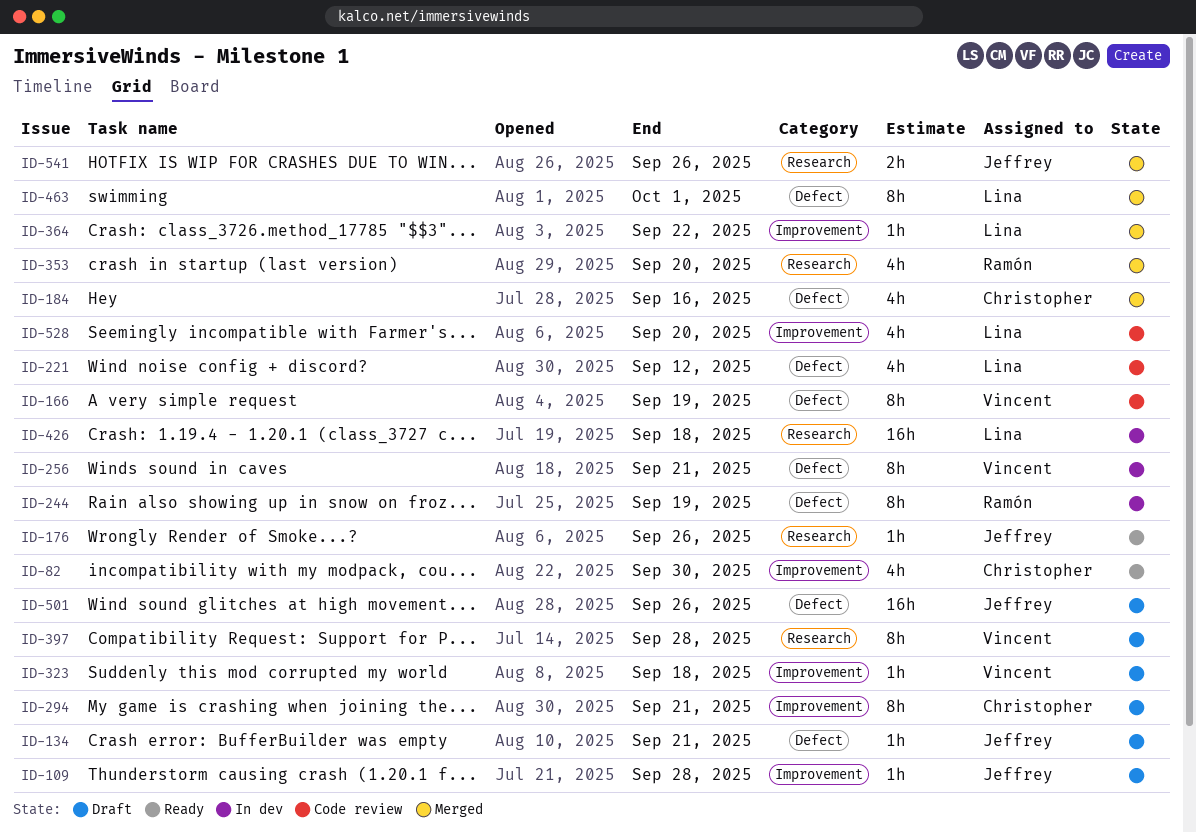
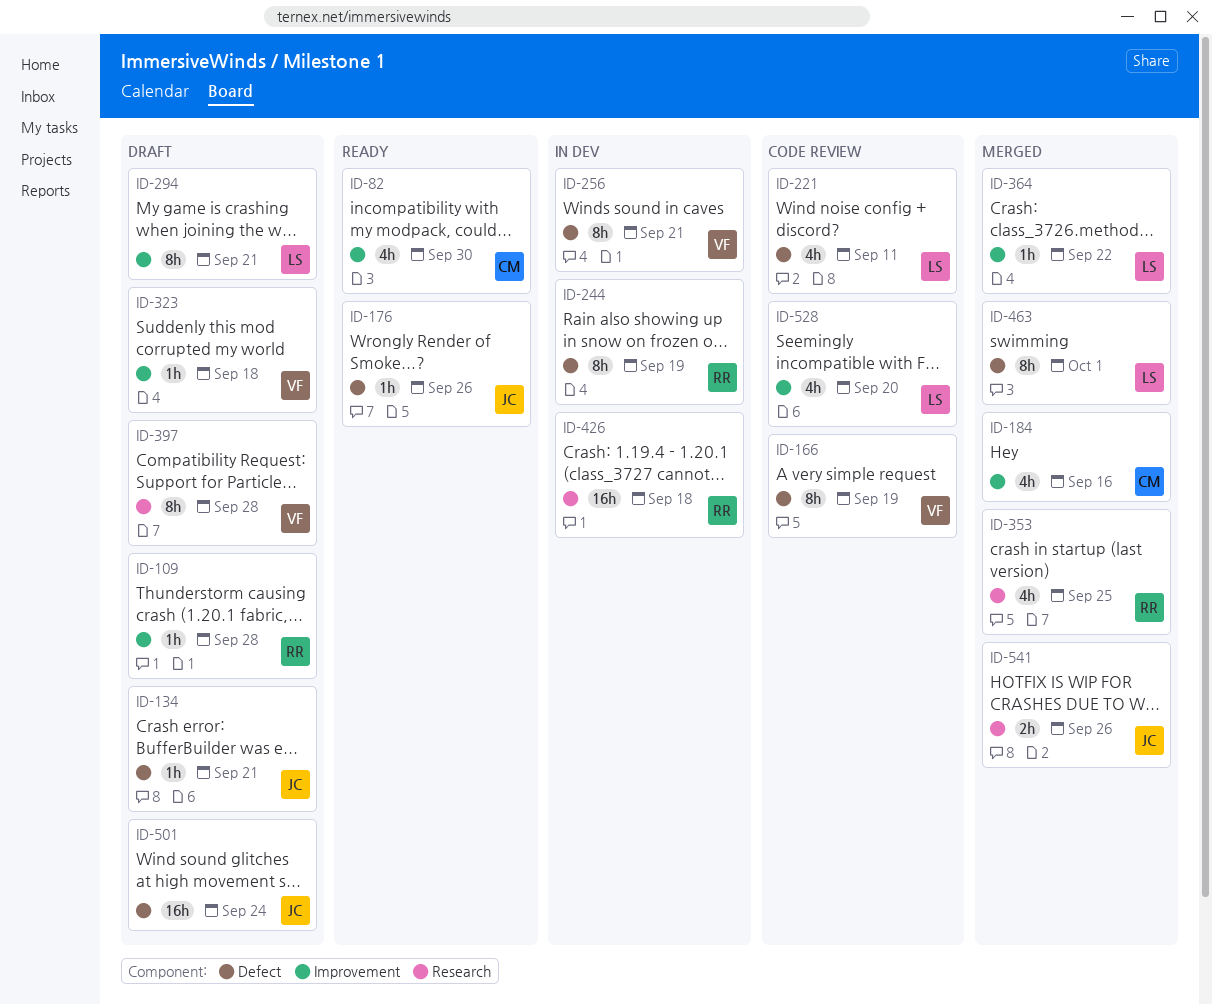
ID-109, owner: Jeffrey -> Ramón
ID-176, label: Research -> Defect
ID-184, label: Defect -> Improvement
ID-221, due: Sep 12 -> Sep 11
ID-294, owner: Christopher -> Lina
ID-353, due: Sep 20 -> Sep 25
ID-426, owner: Lina -> Ramón
ID-501, due: Sep 26 -> Sep 24

